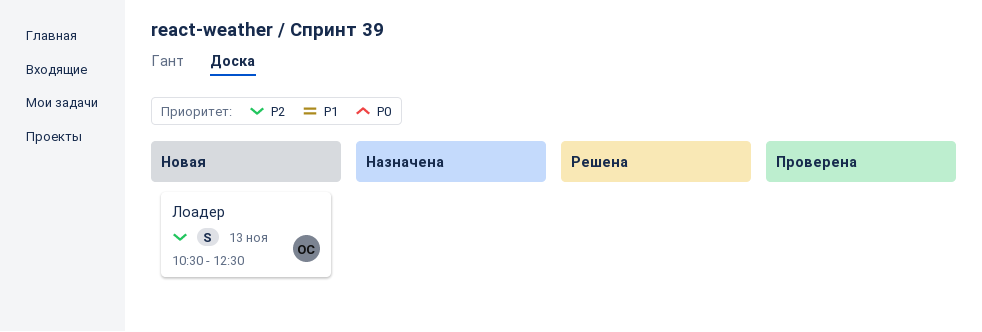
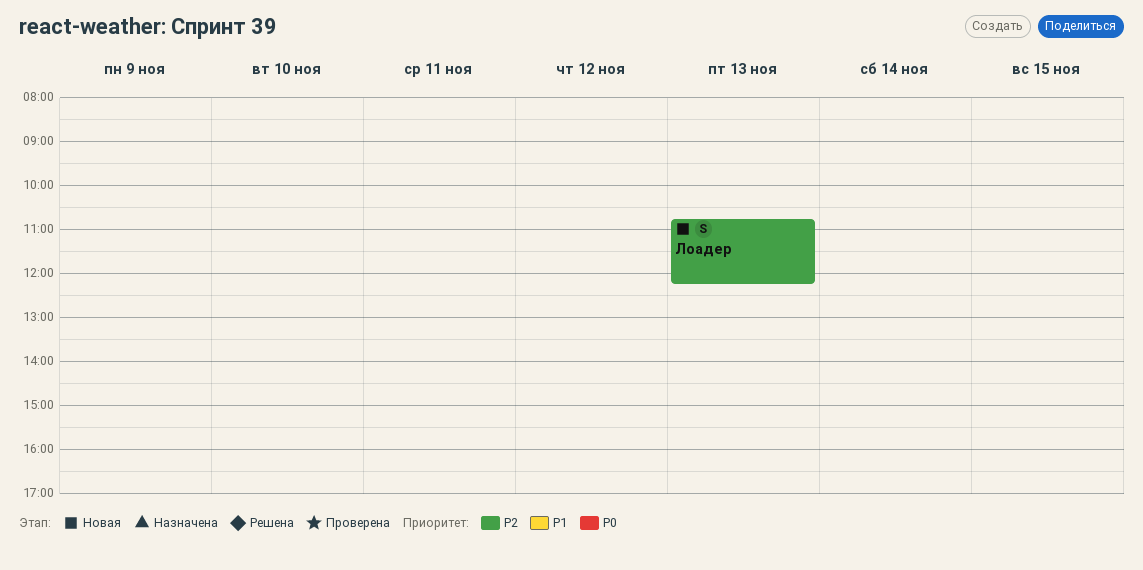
Лоадер, begins: 10:30 -> 10:45
Лоадер, ends: 12:30 -> 12:15

